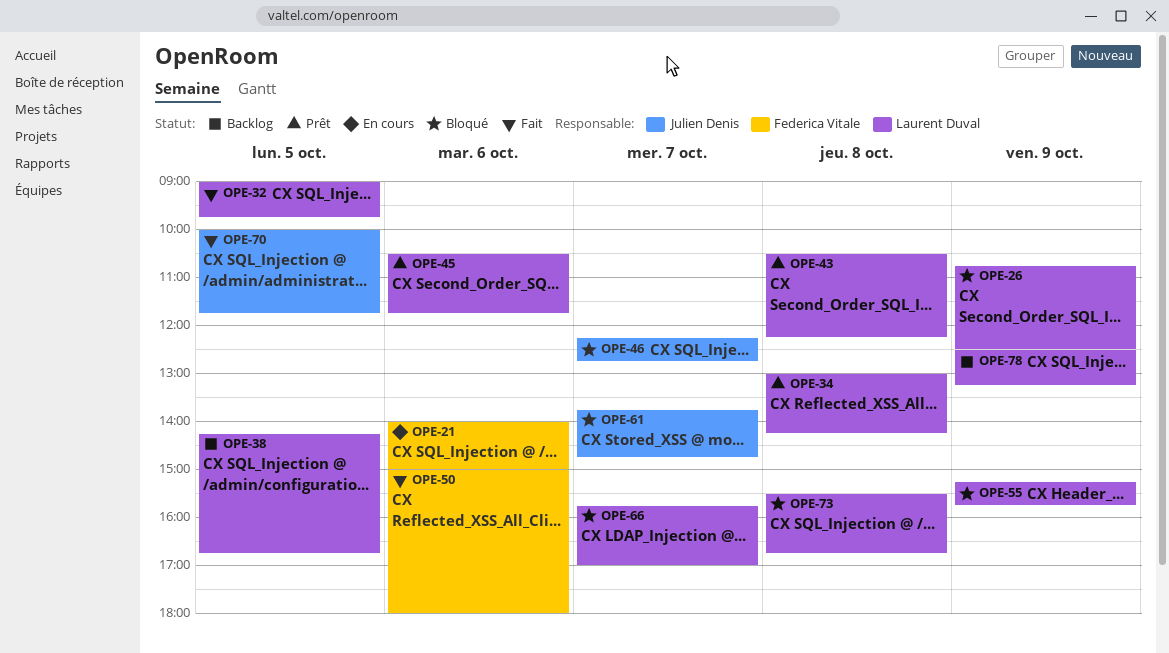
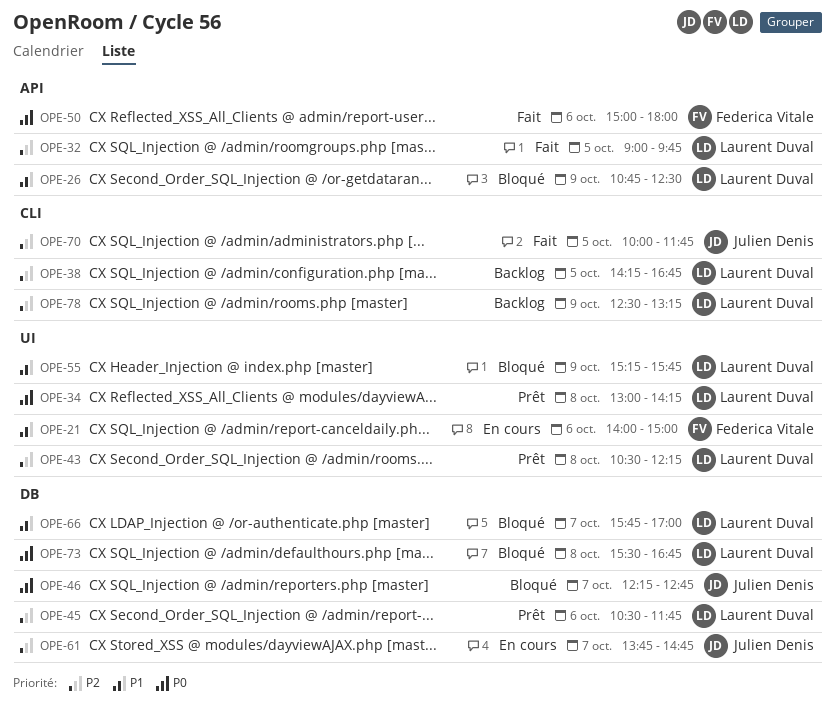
OPE-61, status: Bloqué -> En cours

